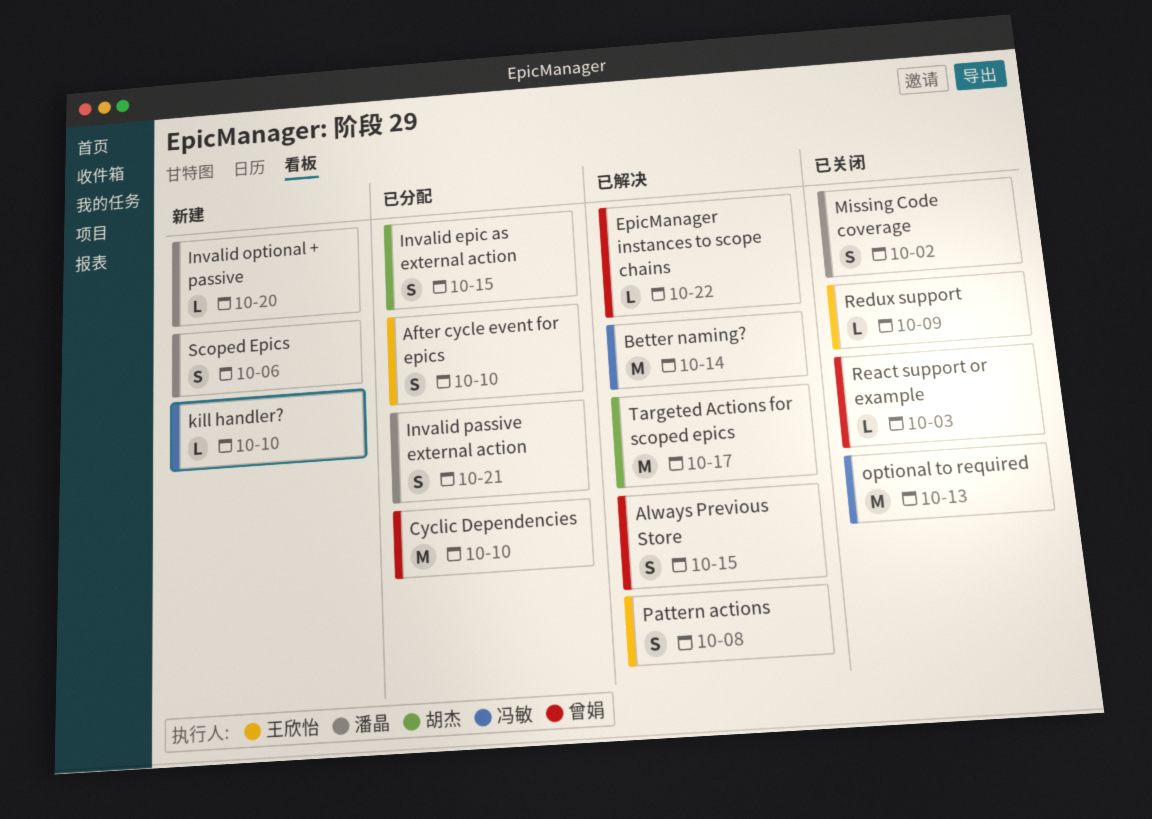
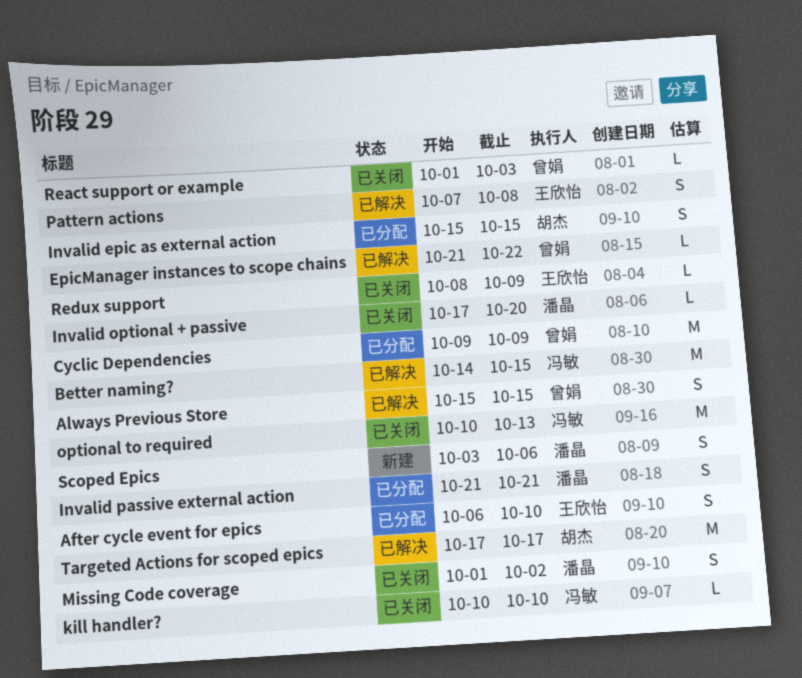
Better naming?, due: Oct 14 -> Oct 15
Cyclic Dependencies, due: Oct 10 -> Oct 9
Invalid optional + passive, status: 新建 -> 已关闭
kill handler?, status: 新建 -> 已关闭

